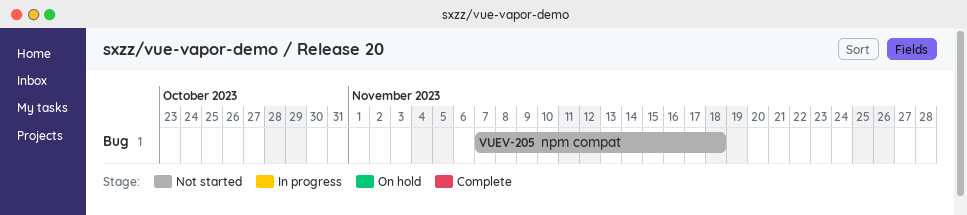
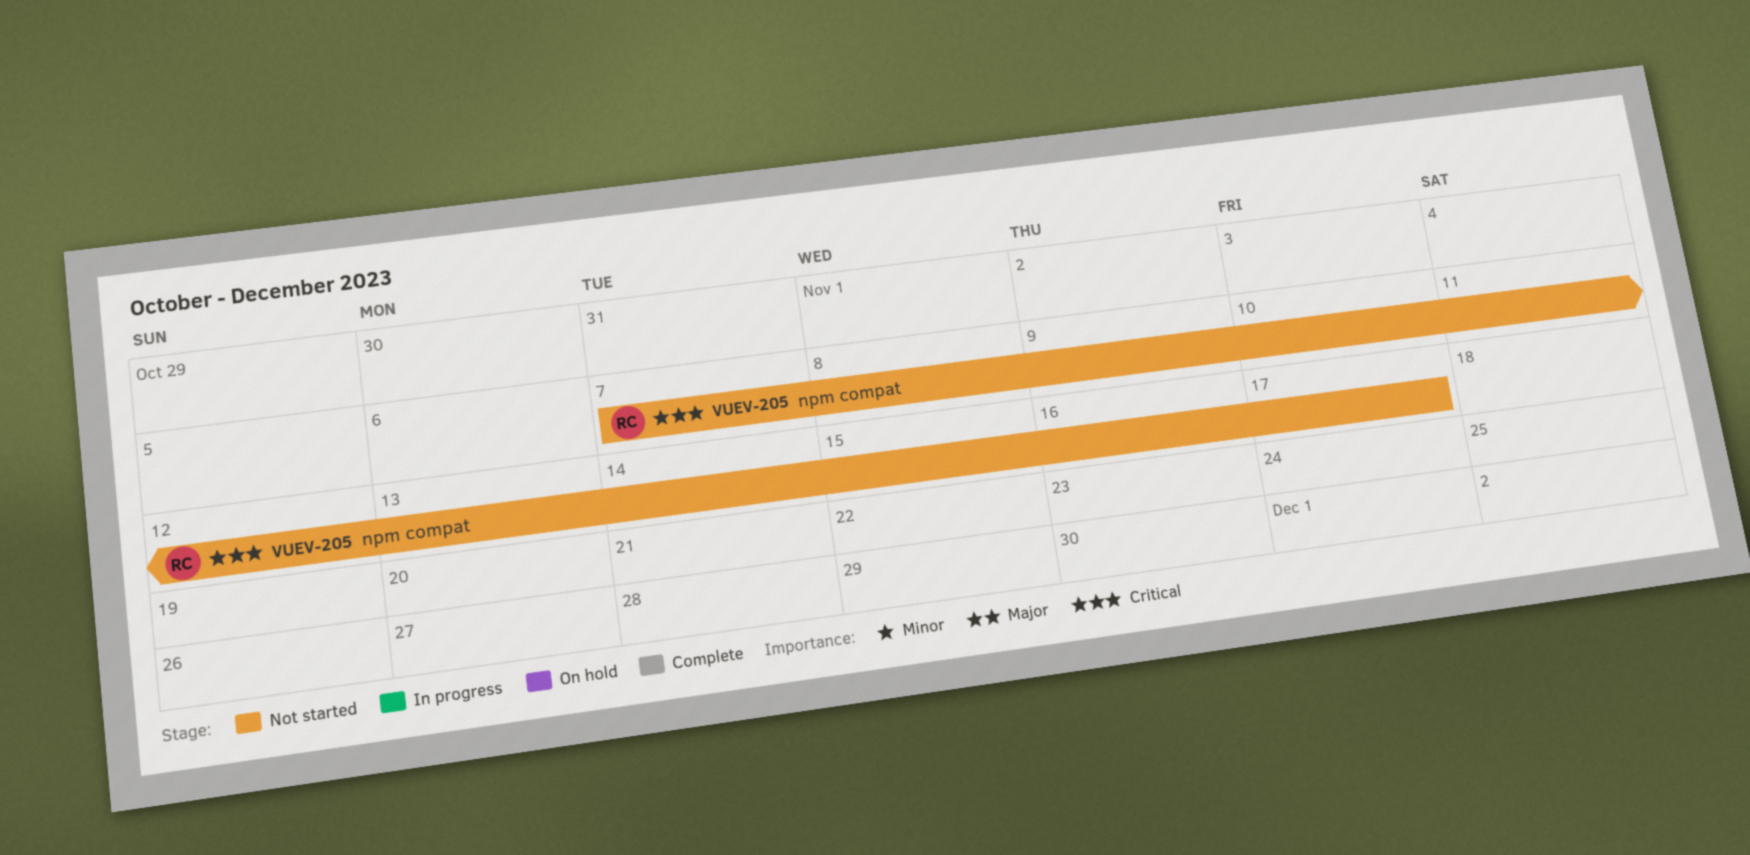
VUEV-205, due: Nov 18 -> Nov 17

